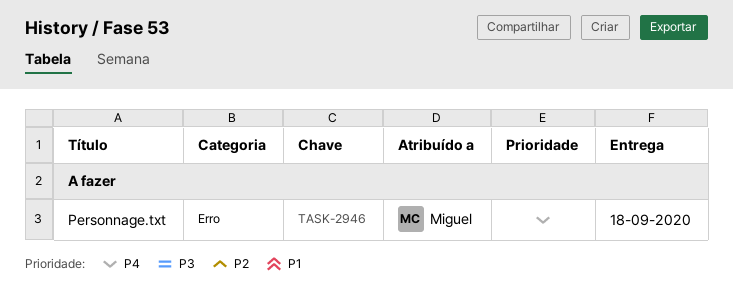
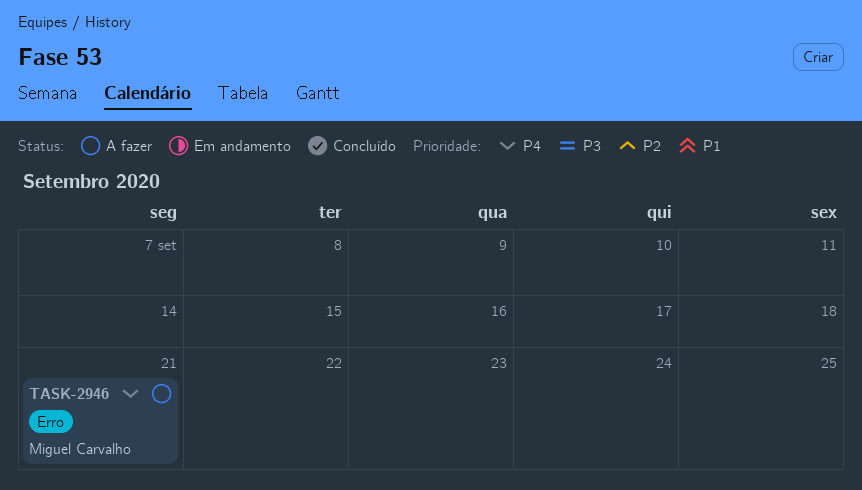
TASK-2946, due: Sep 18 -> Sep 21

